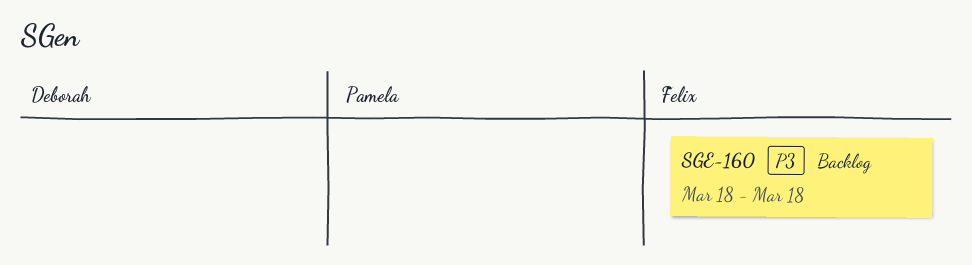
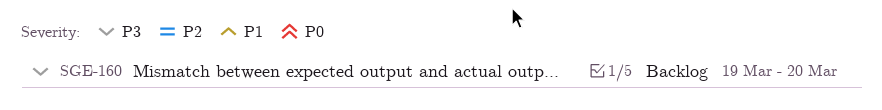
SGE-160, start: Mar 18 -> Mar 19
SGE-160, due: Mar 18 -> Mar 20

